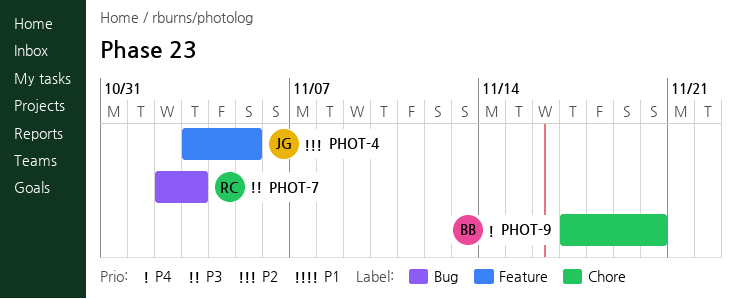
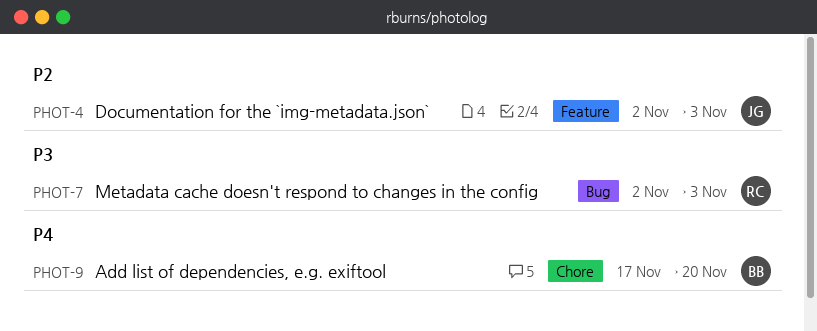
PHOT-4, start: Nov 3 -> Nov 2
PHOT-4, due: Nov 5 -> Nov 3

